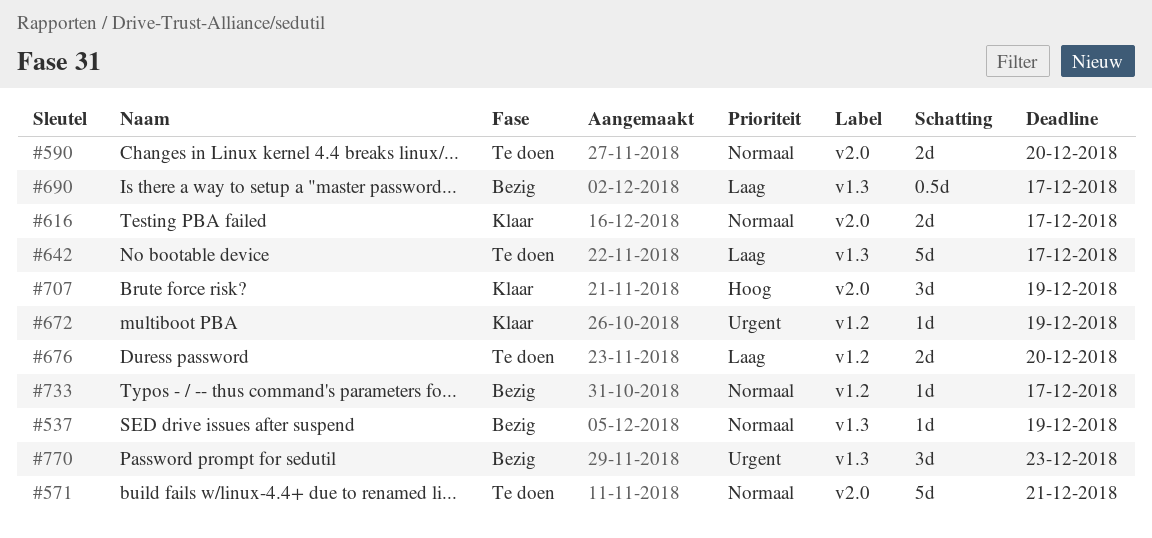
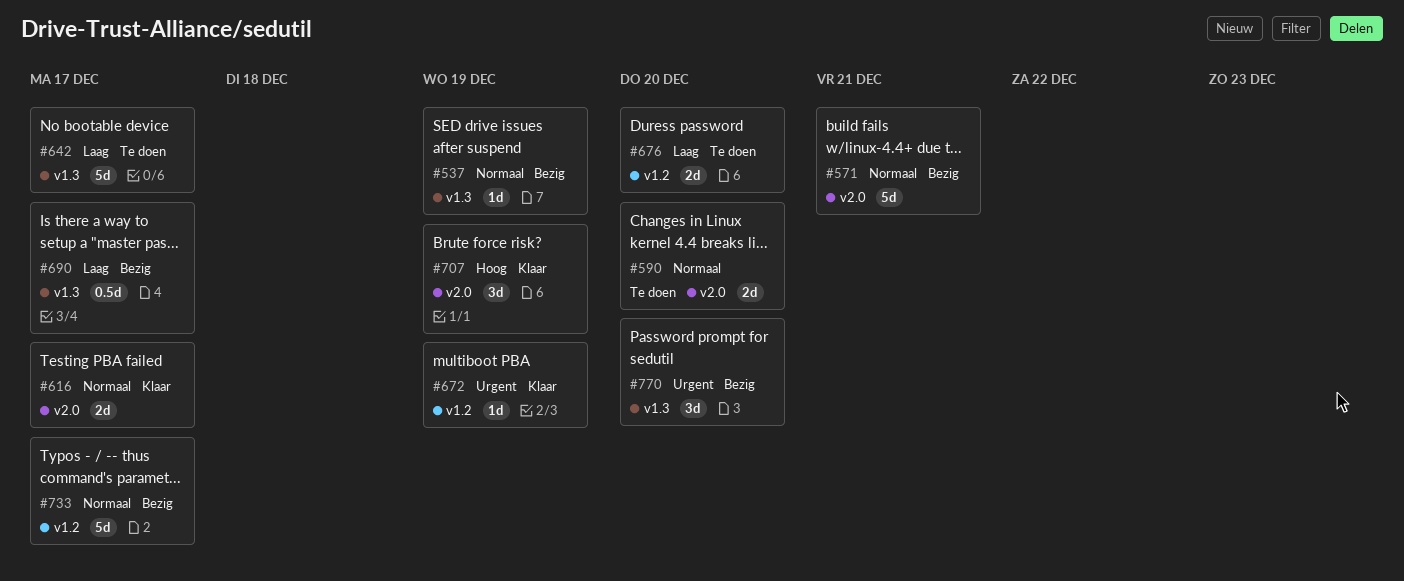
#571, status: Te doen -> Bezig
#733, estimate: 1d -> 5d
#770, due: Dec 23 -> Dec 20

